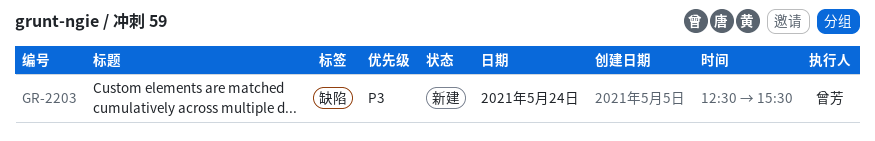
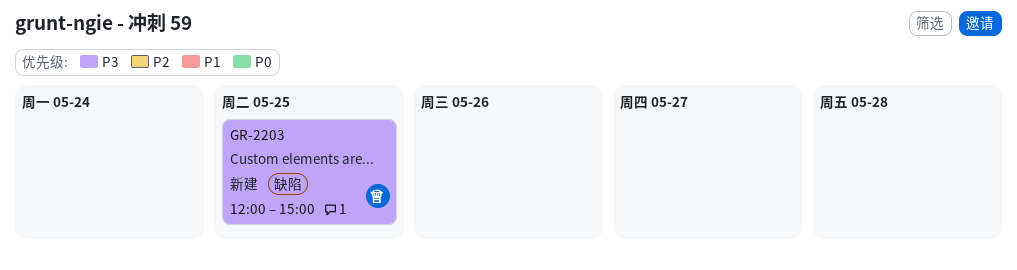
GR-2203, day: May 24 -> May 25
GR-2203, begins: 12:30 -> 12:00
GR-2203, ends: 15:30 -> 15:00

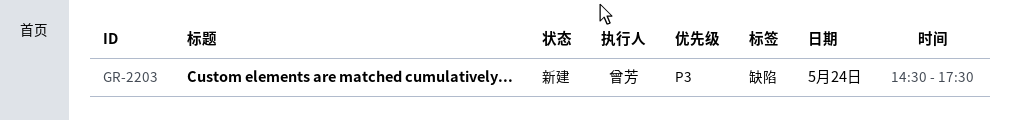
GR-2203, day: May 25 -> May 24
GR-2203, begins: 12:00 -> 14:30
GR-2203, ends: 15:00 -> 17:30

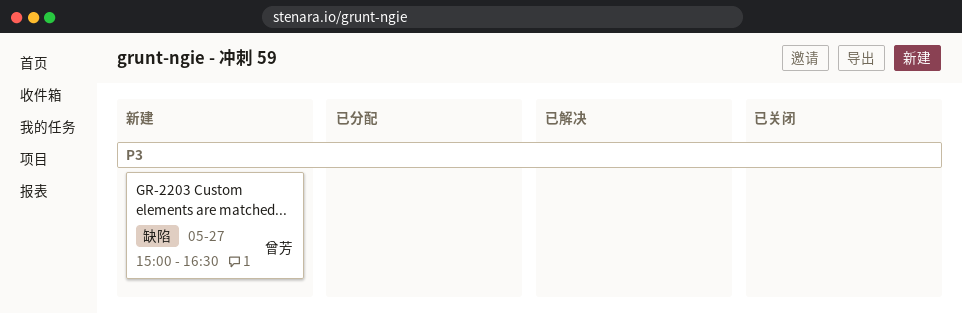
GR-2203, day: May 24 -> May 27
GR-2203, begins: 14:30 -> 15:00
GR-2203, ends: 17:30 -> 16:30

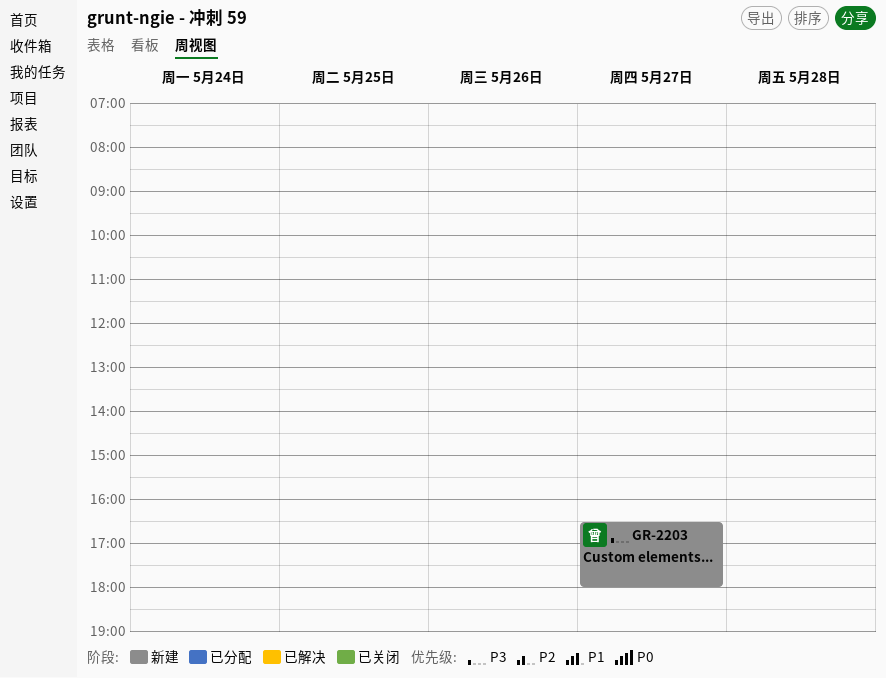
GR-2203, begins: 15:00 -> 16:30
GR-2203, ends: 16:30 -> 18:00

